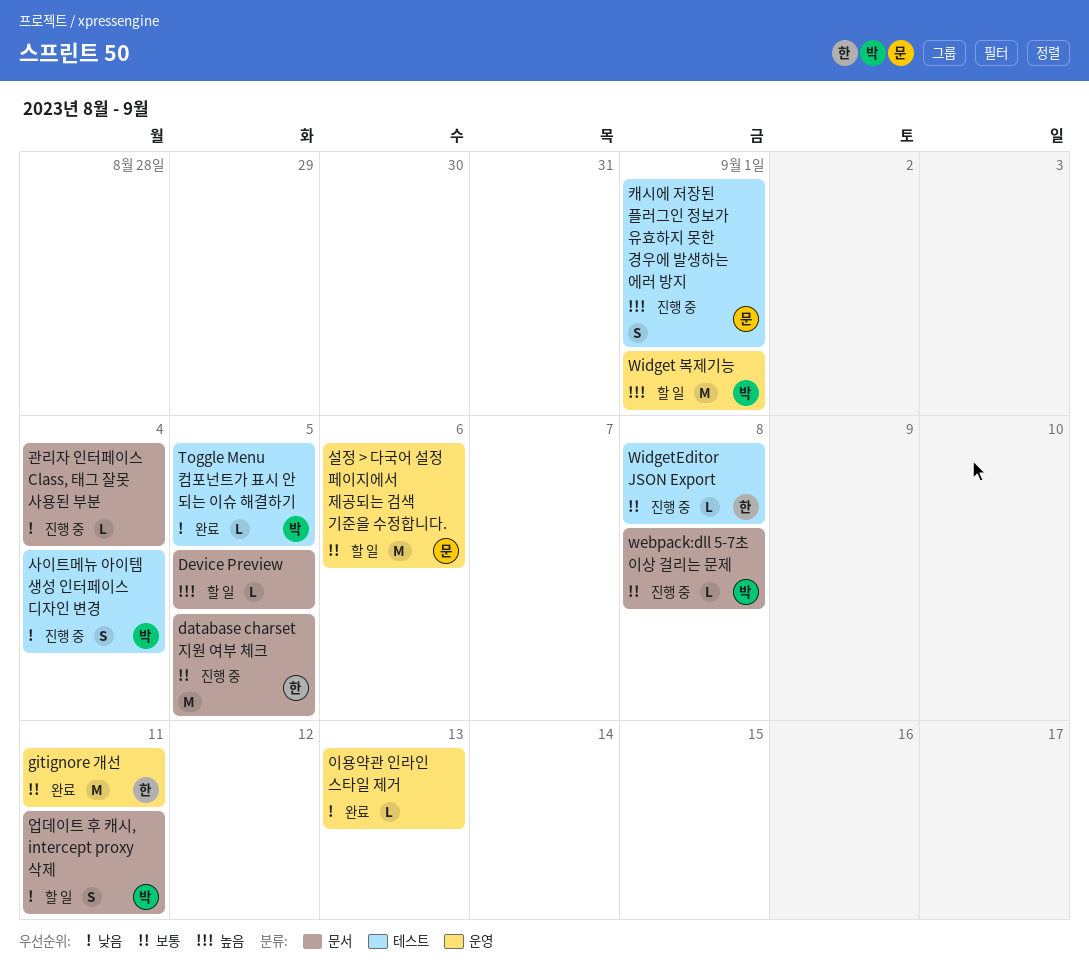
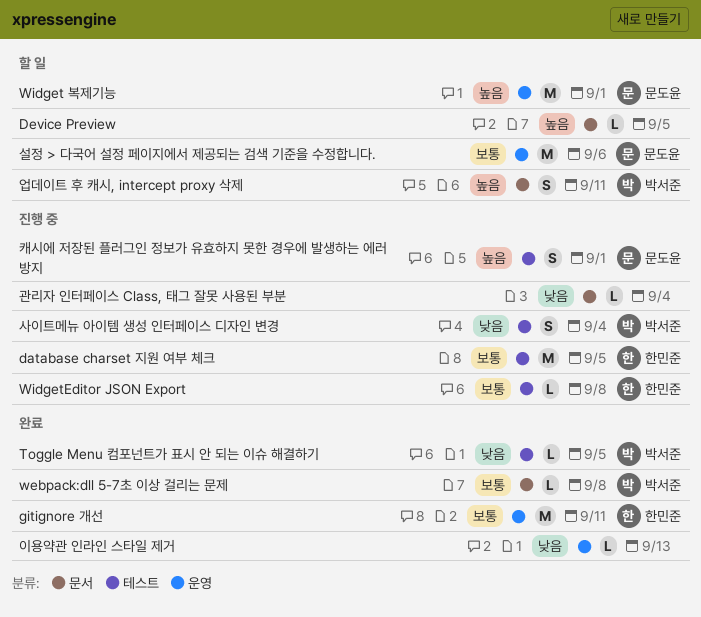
database charset 지원 여부 체크, label: 문서 -> 테스트
webpack:dll 5-7초 이상 걸리는 문제, status: 진행 중 -> 완료
Widget 복제기능, owner: 박서준 -> 문도윤
업데이트 후 캐시, intercept proxy 삭제, priority: 낮음 -> 높음

